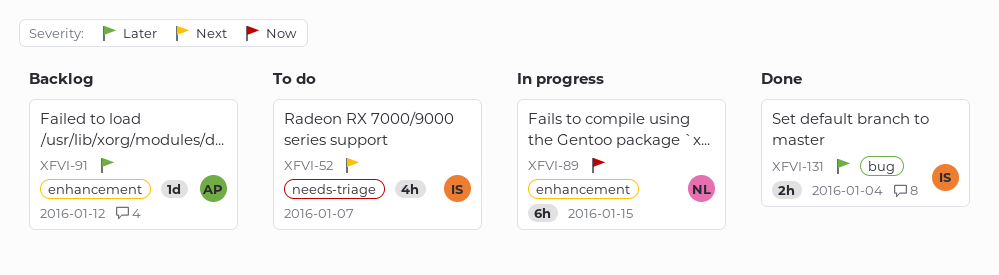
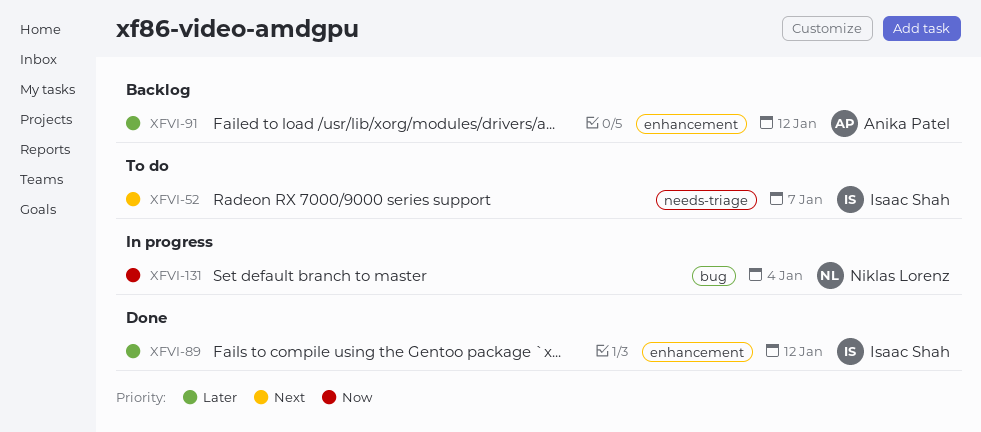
XFVI-89, status: In progress -> Done
XFVI-89, owner: Niklas Lorenz -> Isaac Shah
XFVI-89, priority: Now -> Later
XFVI-89, due: Jan 15 -> Jan 12
XFVI-131, status: Done -> In progress
XFVI-131, owner: Isaac Shah -> Niklas Lorenz
XFVI-131, priority: Later -> Now

